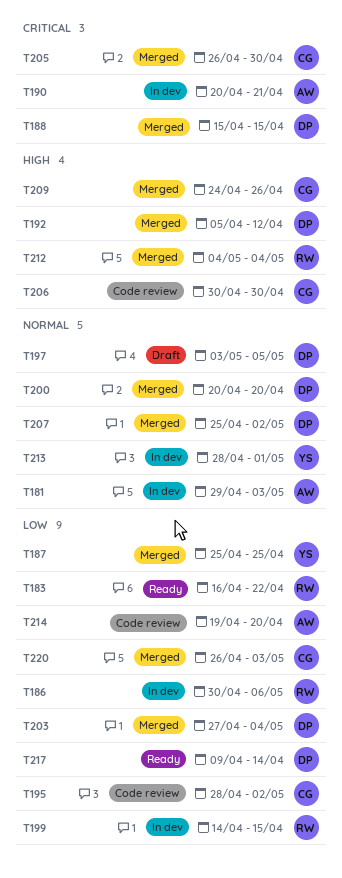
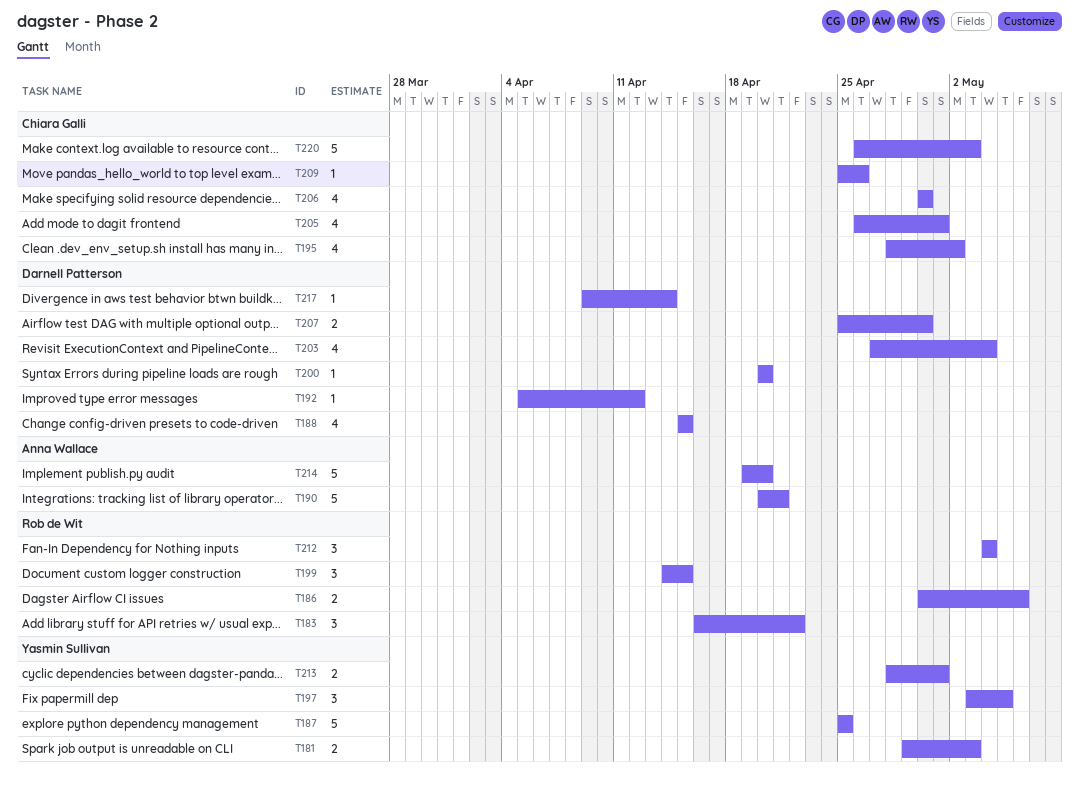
T181, owner: Anna Wallace -> Yasmin Sullivan
T197, owner: Darnell Patterson -> Yasmin Sullivan
T205, due: Apr 30 -> May 1
T207, due: May 2 -> Apr 30
T209, start: Apr 24 -> Apr 25

